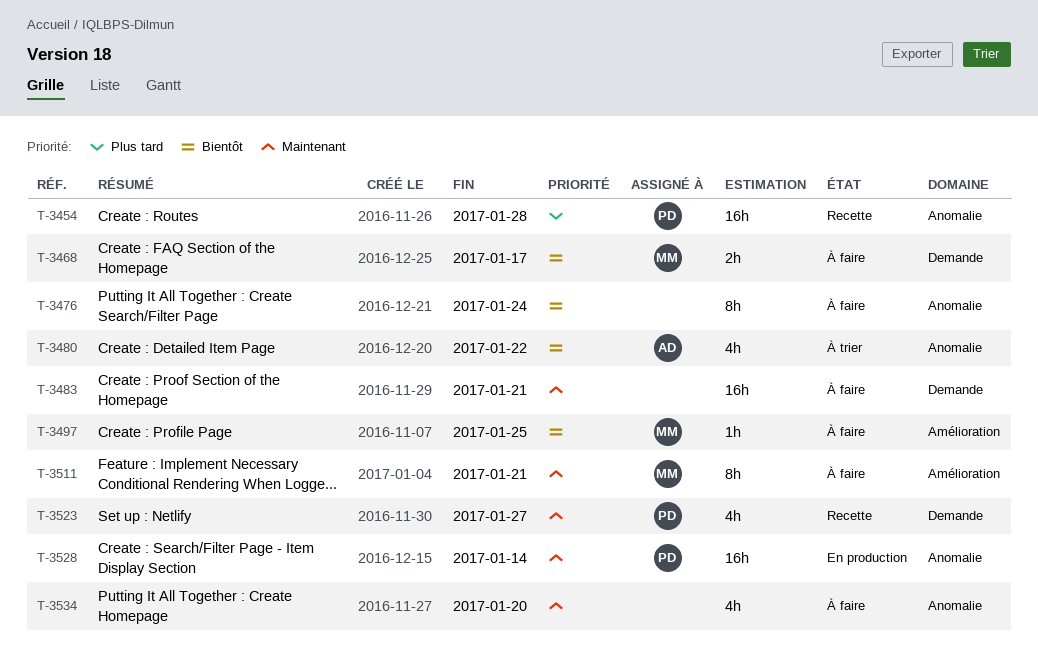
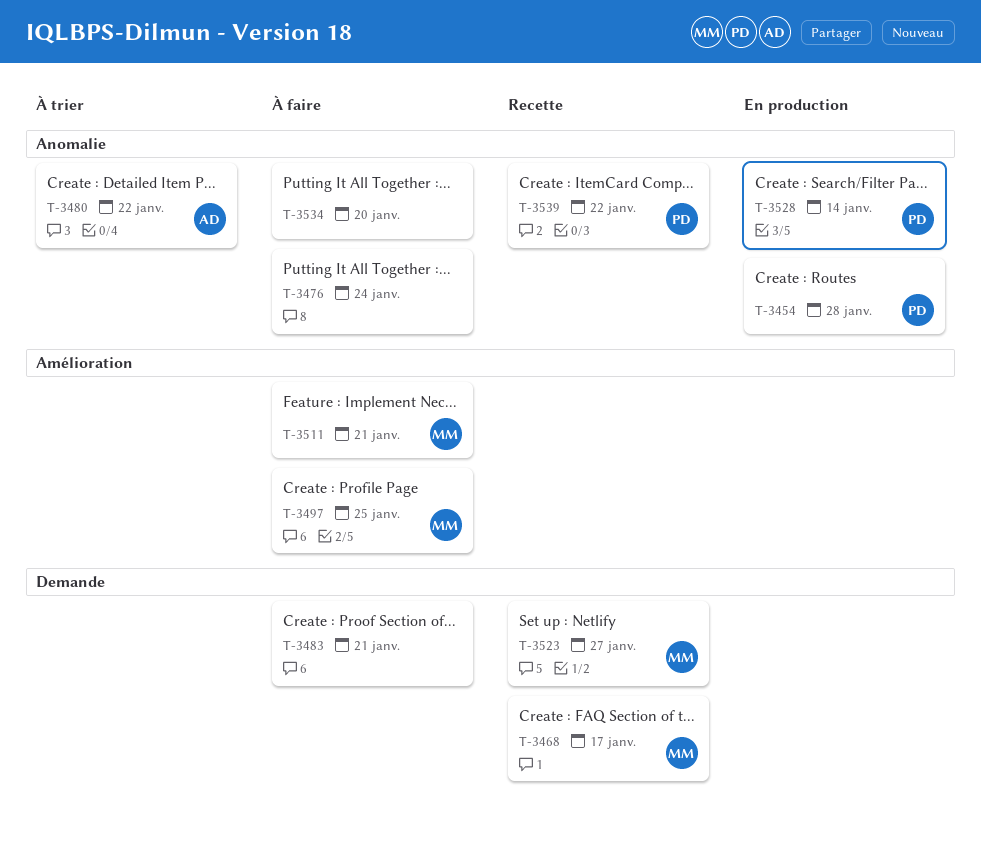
T-3454, status: Recette -> En production
T-3468, status: À faire -> Recette
T-3523, owner: PD -> MM
T-3539: none -> present

